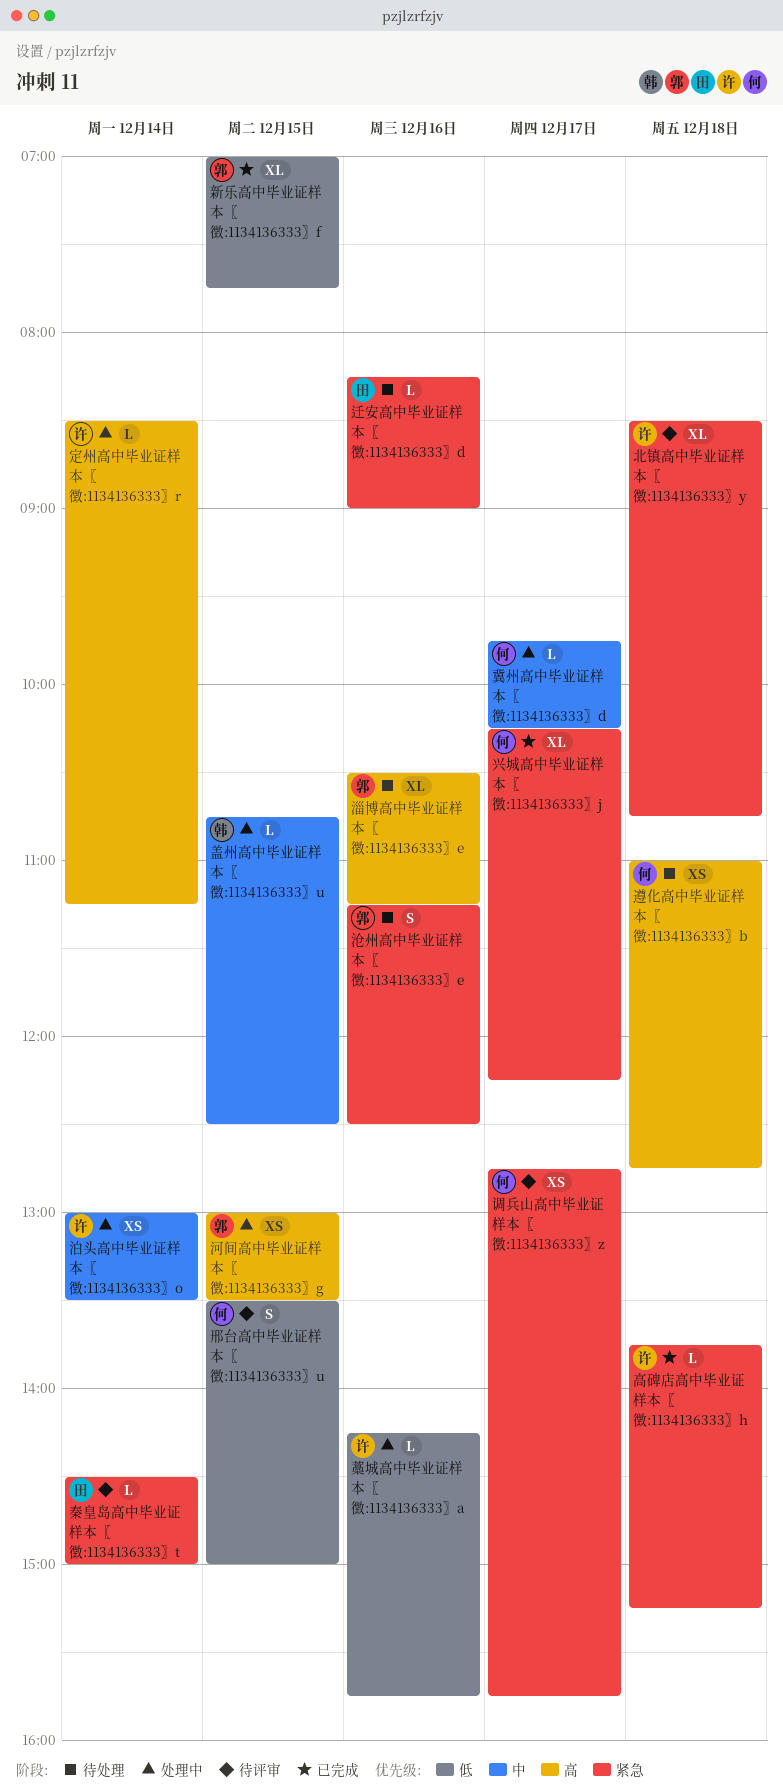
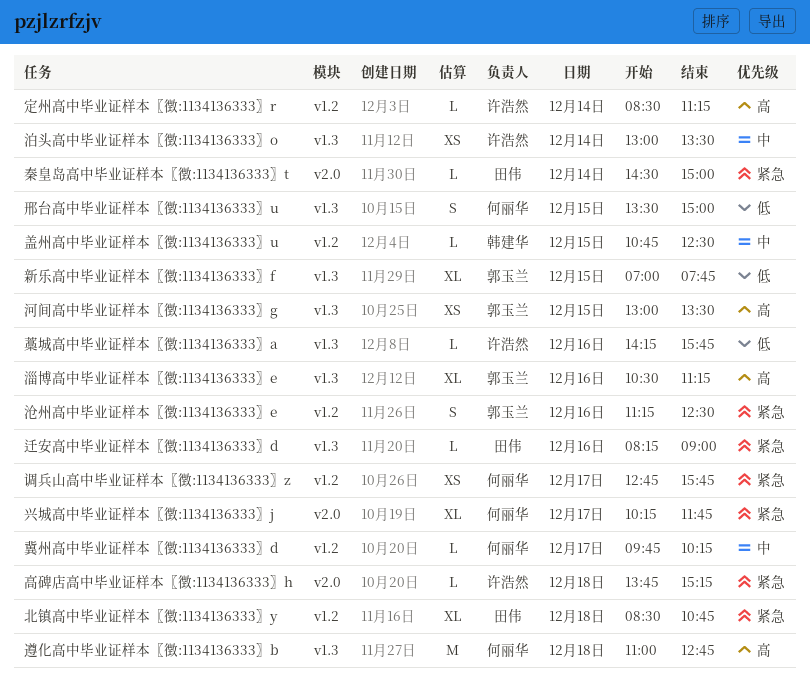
兴城高中毕业证样本〖徴:1134136333〗j, ends: 12:15 -> 11:45
北镇高中毕业证样本〖徴:1134136333〗y, owner: 许浩然 -> 田伟
遵化高中毕业证样本〖徴:1134136333〗b, estimate: XS -> M

